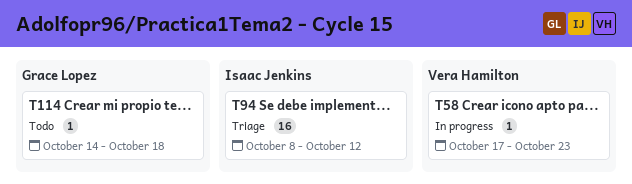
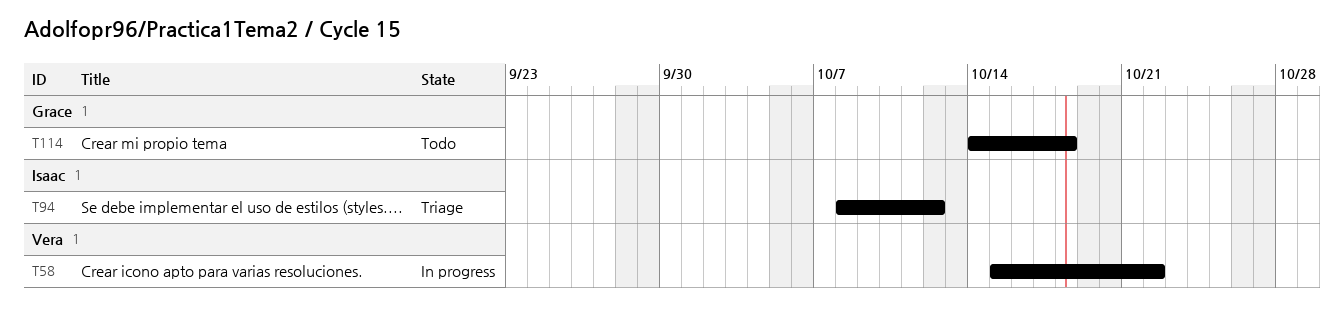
T58, start: Oct 17 -> Oct 15
T58, due: Oct 23 -> Oct 22

